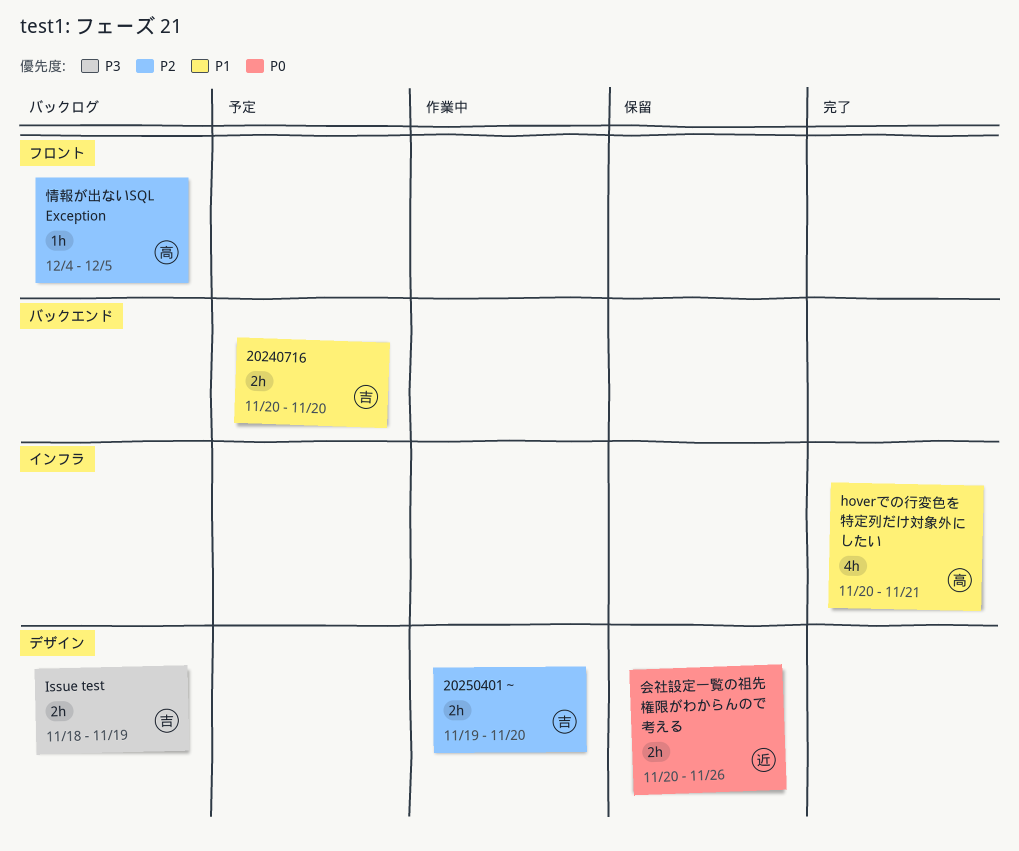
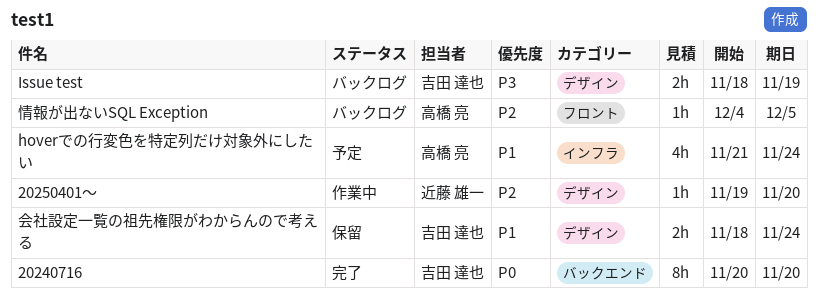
20240716, status: 予定 -> 完了
20240716, priority: P1 -> P0
20240716, estimate: 2h -> 8h
20250401～, owner: 吉田 達也 -> 近藤 雄一
20250401～, estimate: 2h -> 1h
hoverでの行変色を特定列だけ対象外にしたい, status: 完了 -> 予定
hoverでの行変色を特定列だけ対象外にしたい, start: Nov 20 -> Nov 21
hoverでの行変色を特定列だけ対象外にしたい, due: Nov 21 -> Nov 24
会社設定一覧の祖先権限がわからんので考える, owner: 近藤 雄一 -> 吉田 達也
会社設定一覧の祖先権限がわからんので考える, priority: P0 -> P1
会社設定一覧の祖先権限がわからんので考える, start: Nov 20 -> Nov 18
会社設定一覧の祖先権限がわからんので考える, due: Nov 26 -> Nov 24

